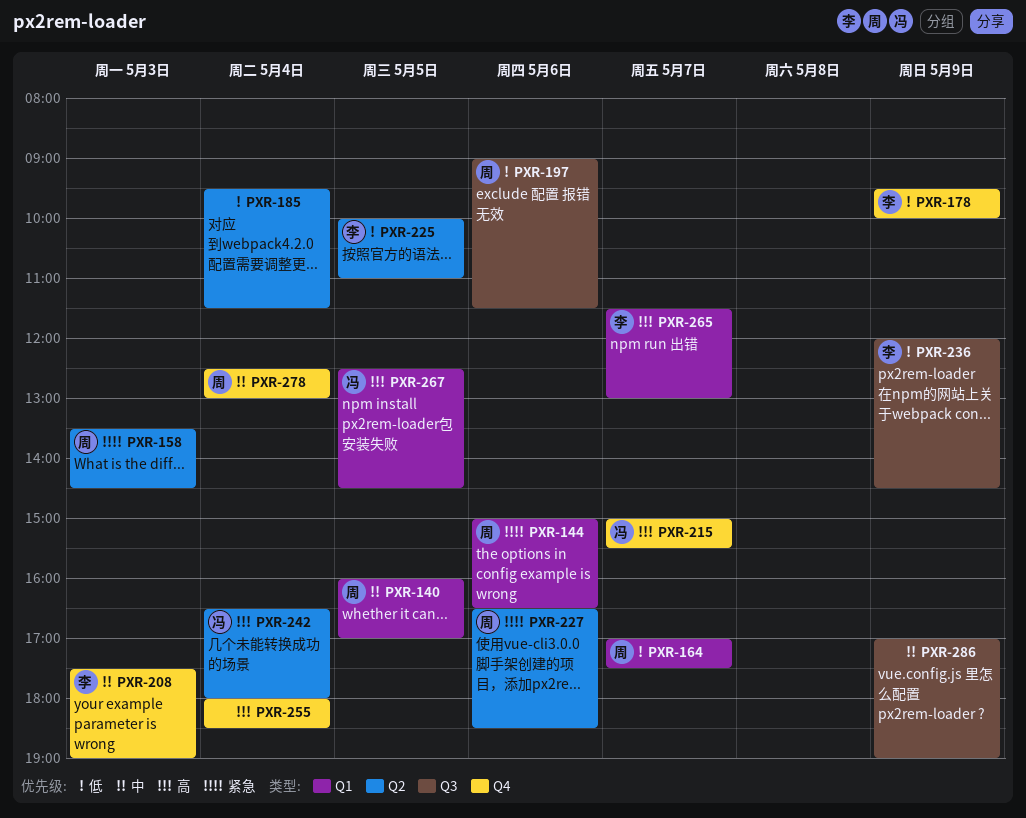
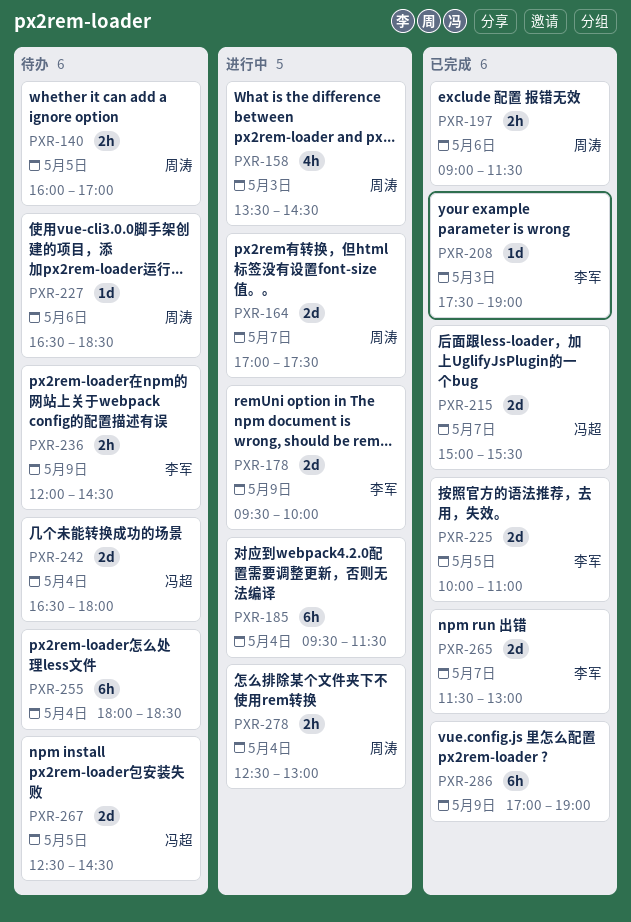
PXR-144: present -> none

